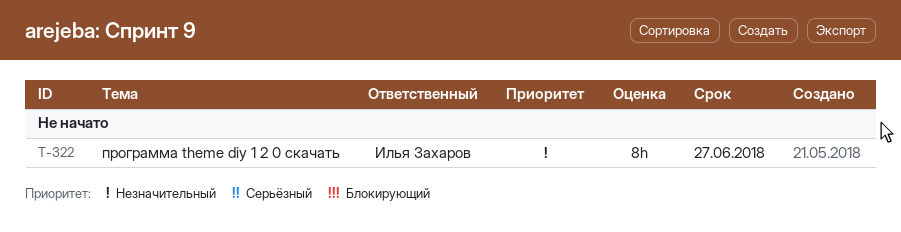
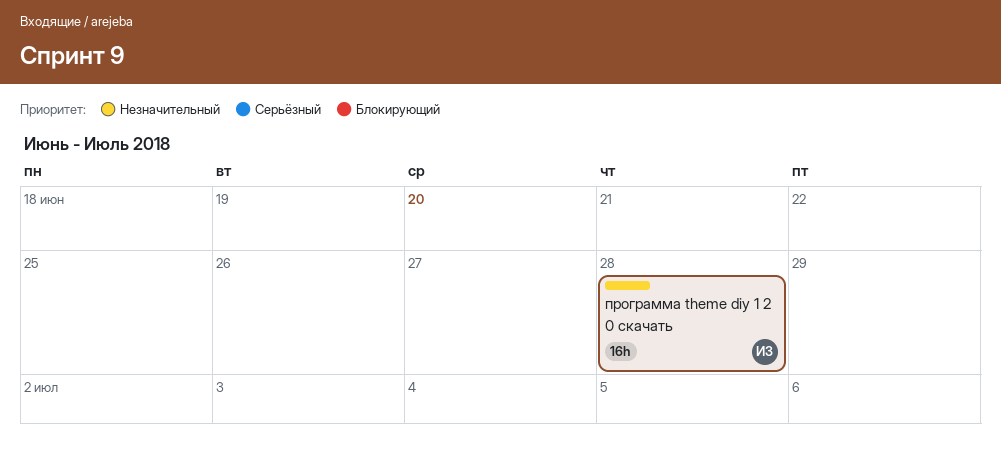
программа theme diy 1 2 0 скачать, estimate: 8h -> 16h
программа theme diy 1 2 0 скачать, due: Jun 27 -> Jun 28

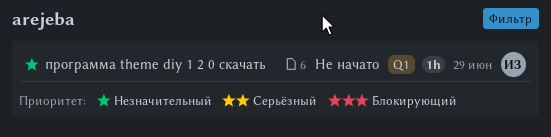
программа theme diy 1 2 0 скачать, estimate: 16h -> 1h
программа theme diy 1 2 0 скачать, due: Jun 28 -> Jun 29

